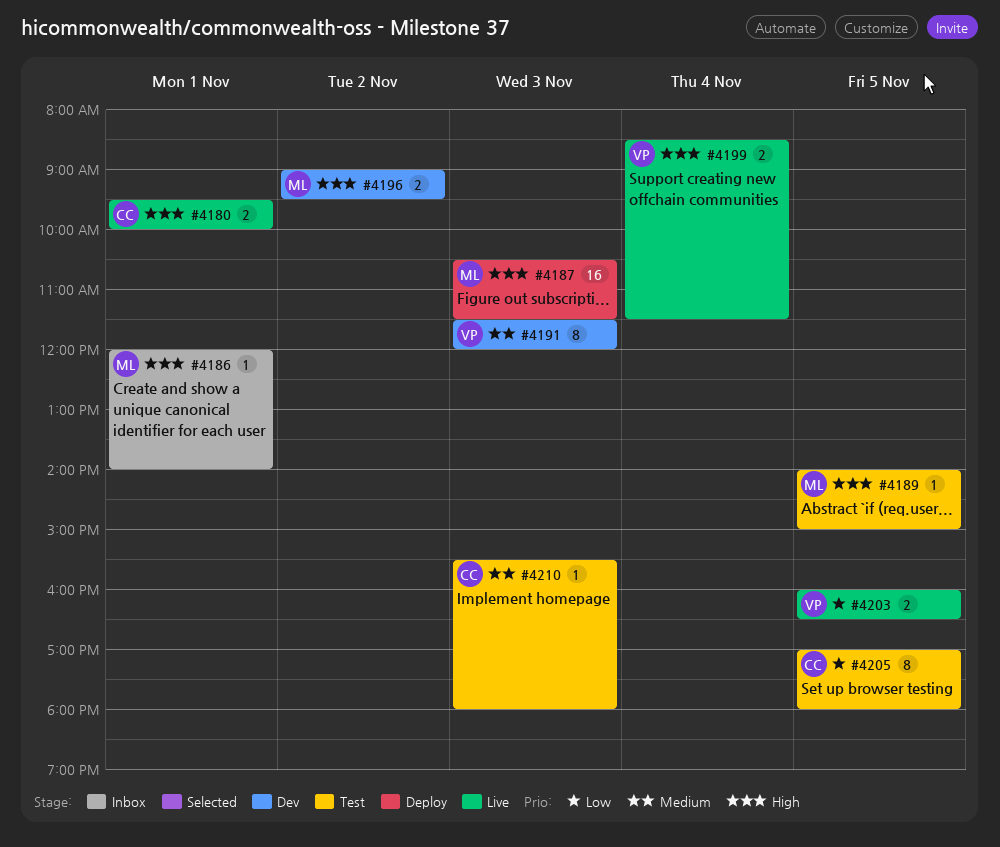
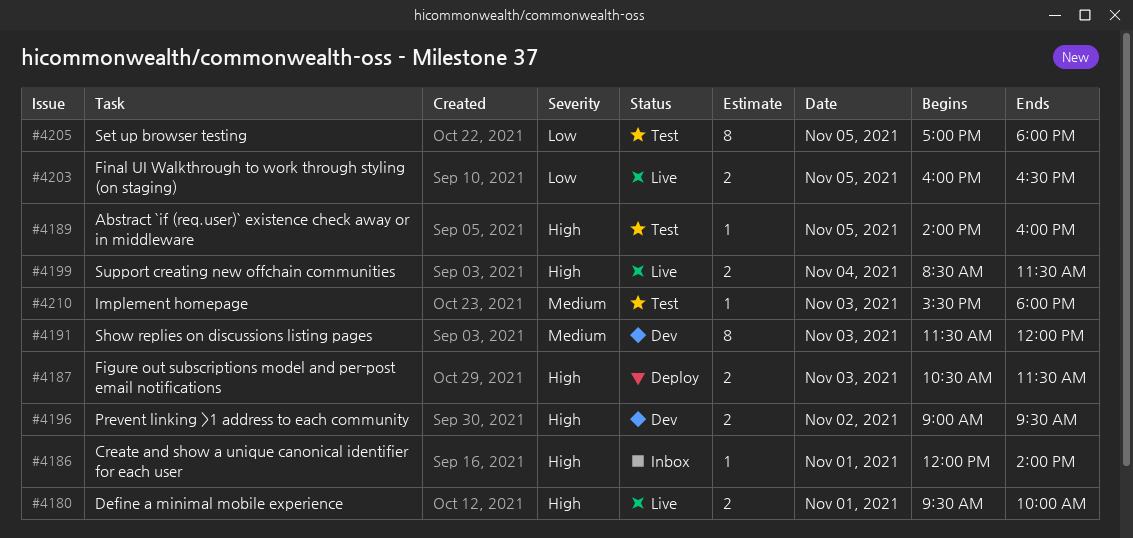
#4187, estimate: 16 -> 2
#4189, ends: 15:00 -> 16:00

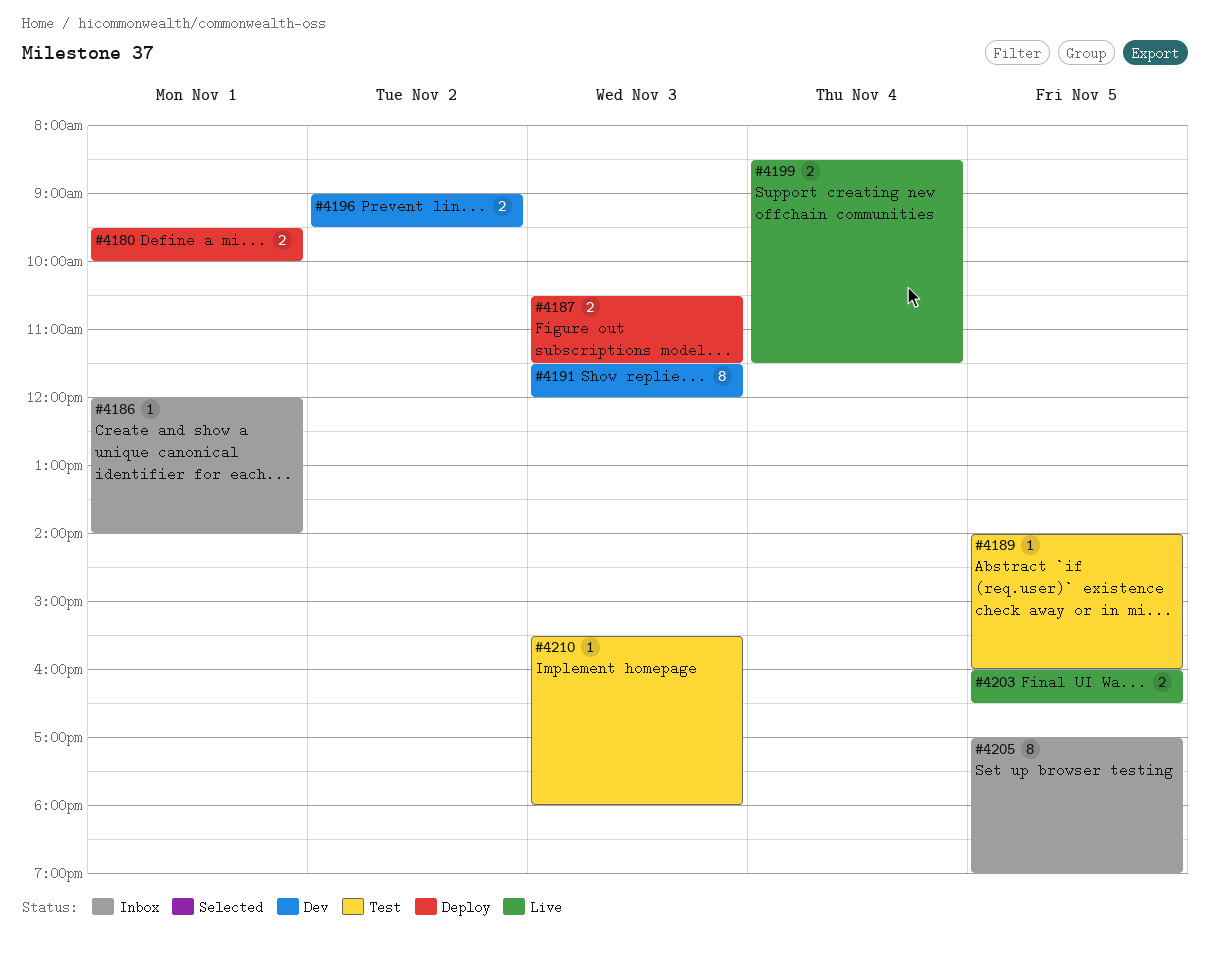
#4180, status: Live -> Deploy
#4205, status: Test -> Inbox
#4205, ends: 18:00 -> 19:00

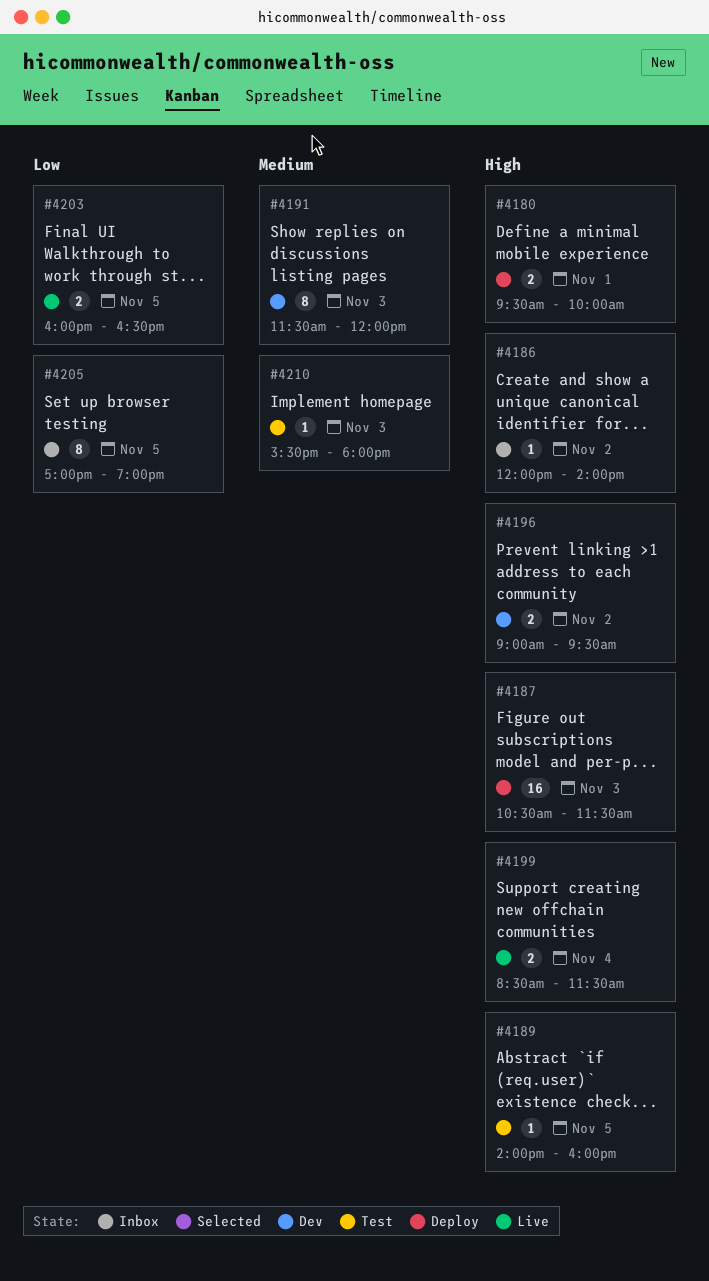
#4186, day: Nov 1 -> Nov 2
#4187, estimate: 2 -> 16

